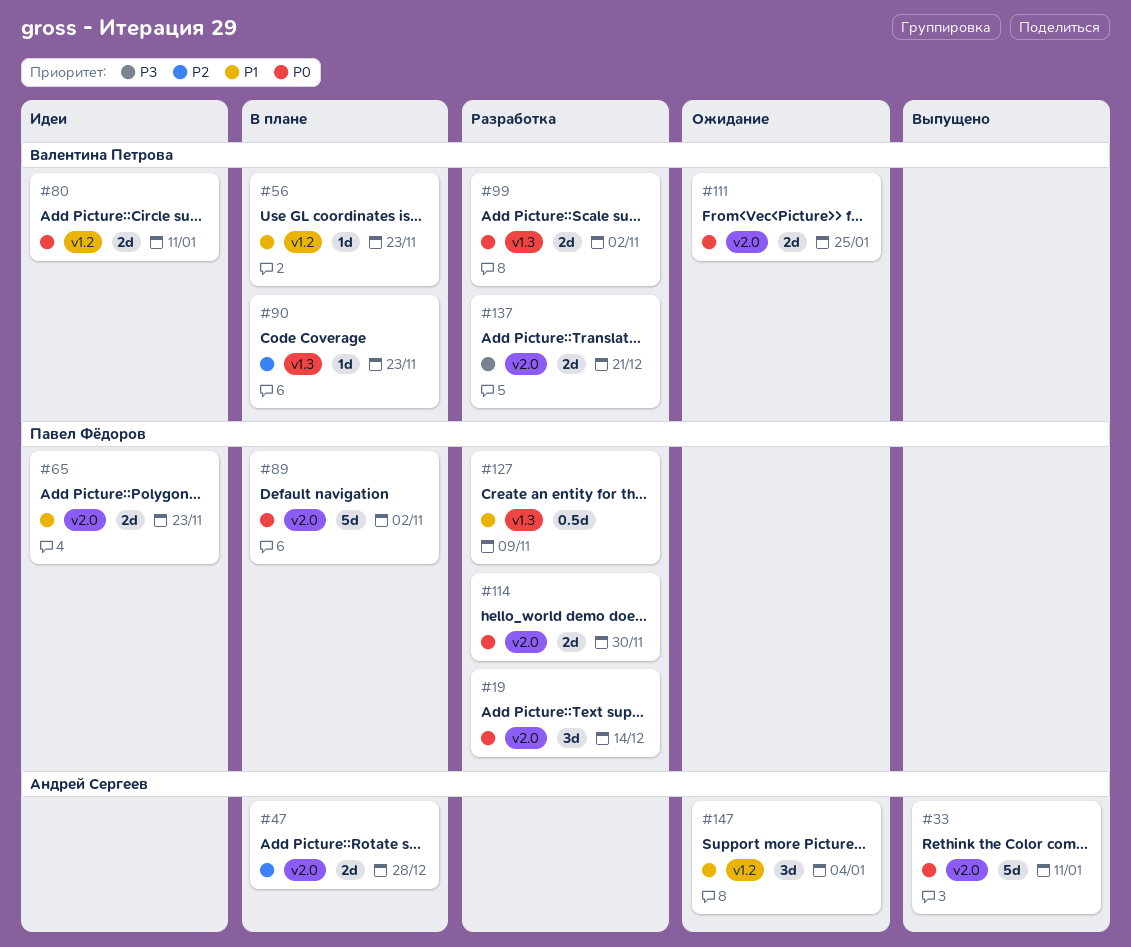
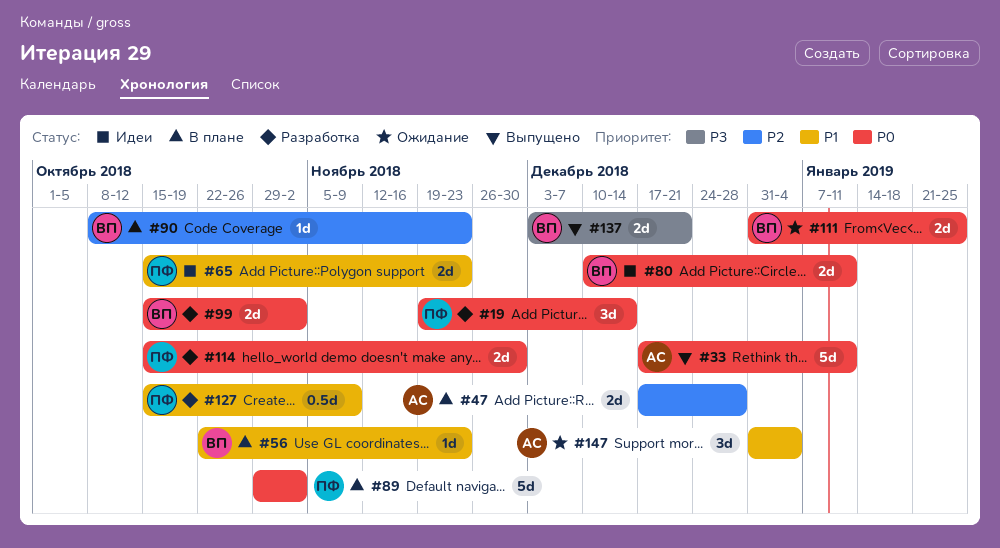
#137, status: Разработка -> Выпущено

